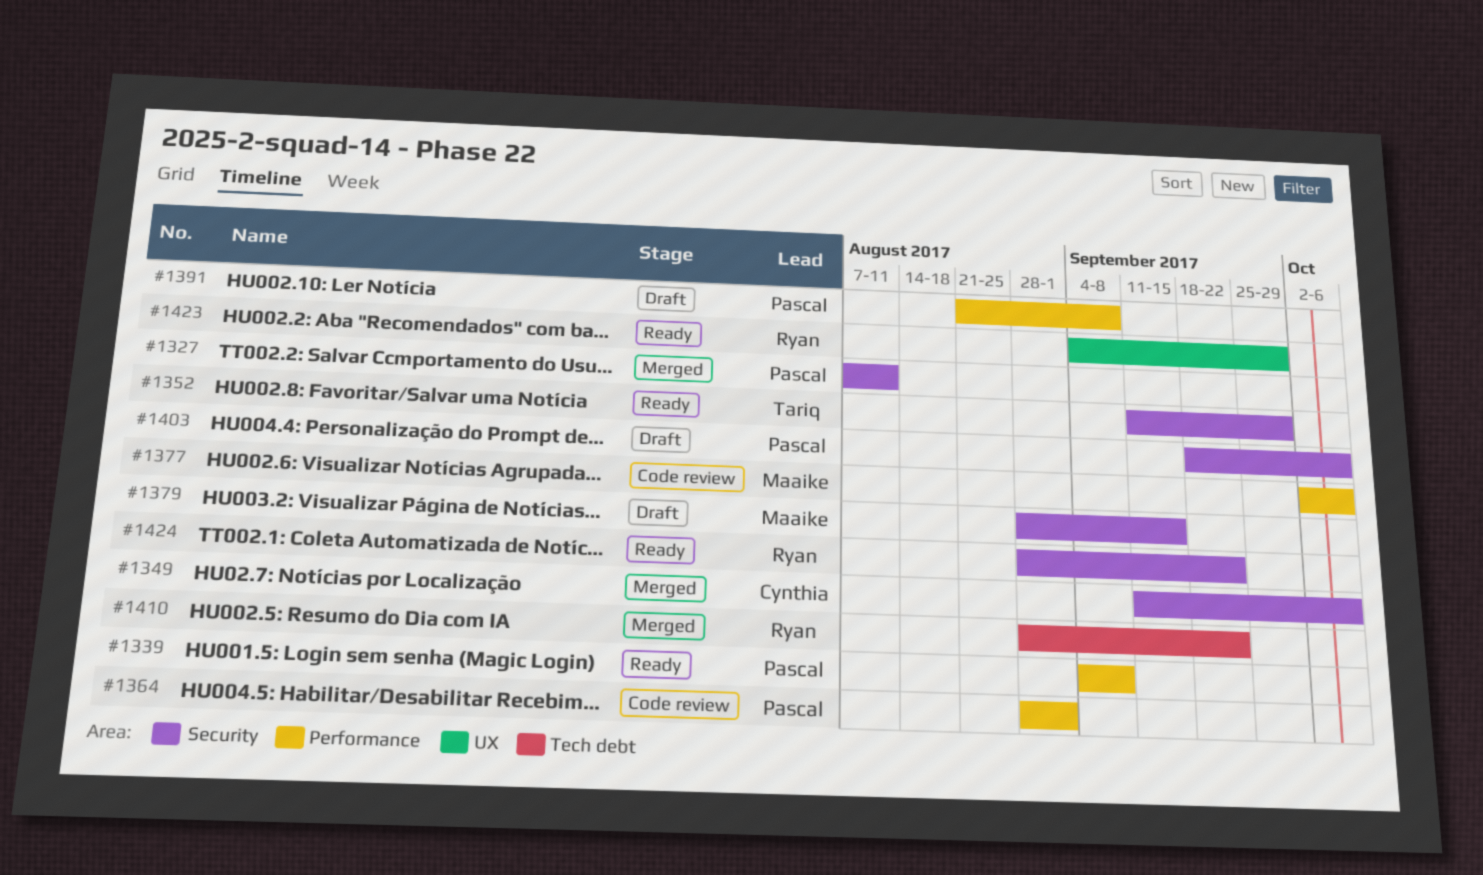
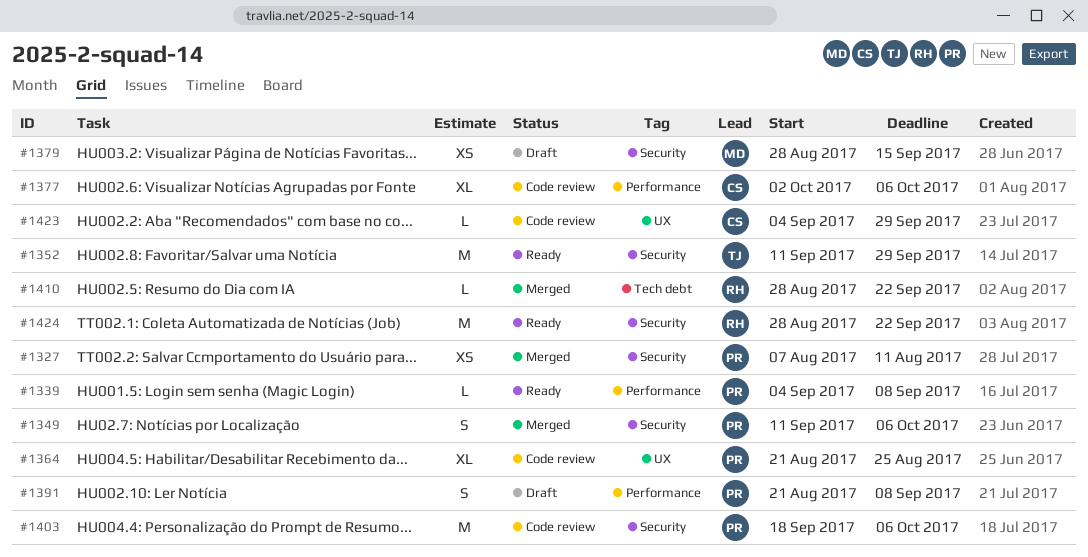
#1349, owner: Cynthia -> Pascal
#1364, label: Performance -> UX
#1364, start: Aug 28 -> Aug 21
#1364, due: Sep 1 -> Aug 25
#1377, owner: Maaike -> Cynthia
#1403, status: Draft -> Code review
#1423, status: Ready -> Code review
#1423, owner: Ryan -> Cynthia

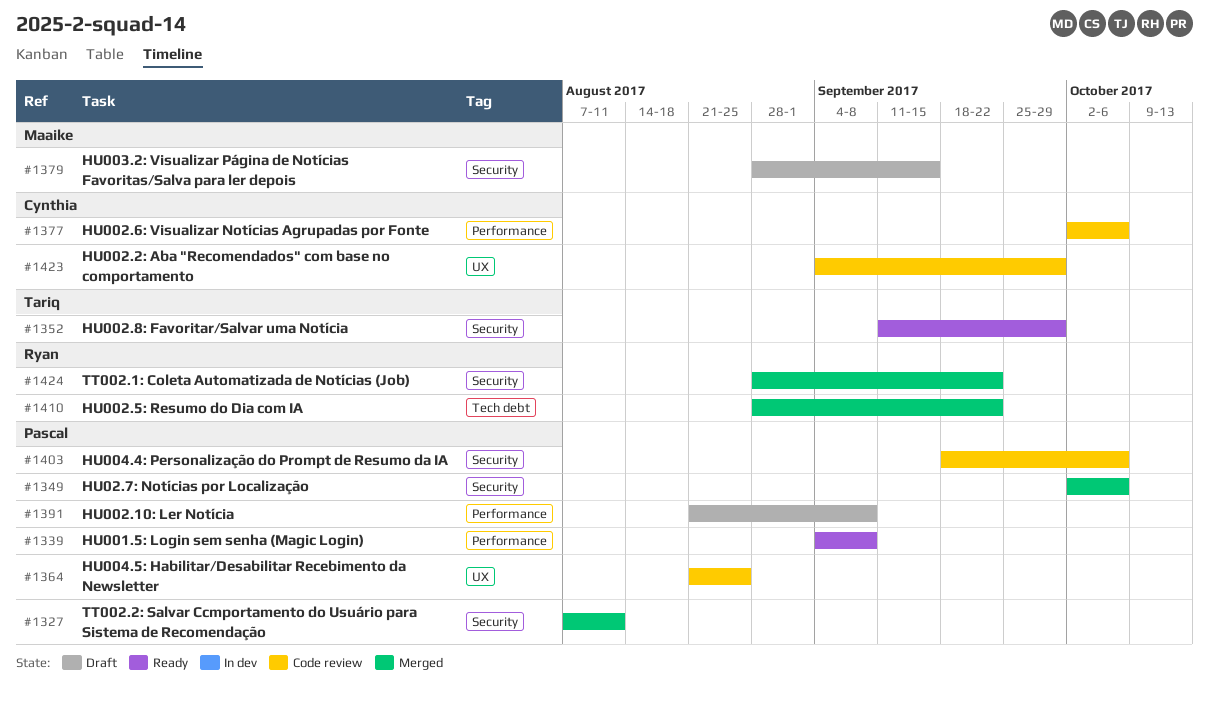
#1349, start: Sep 11 -> Oct 2
#1424, status: Ready -> Merged

